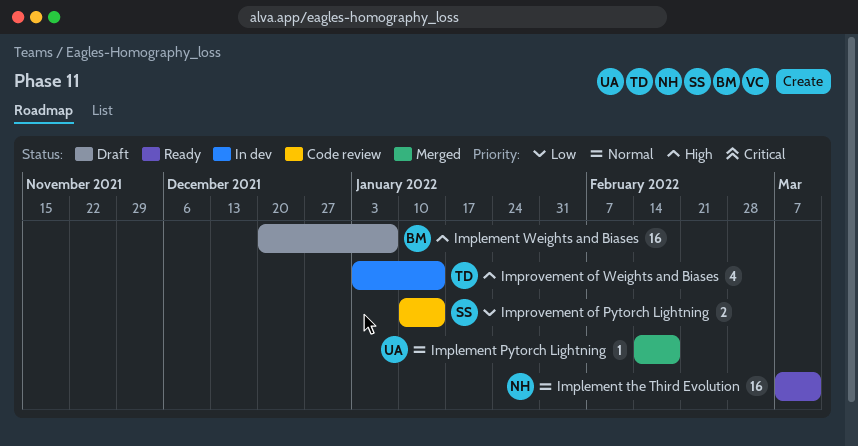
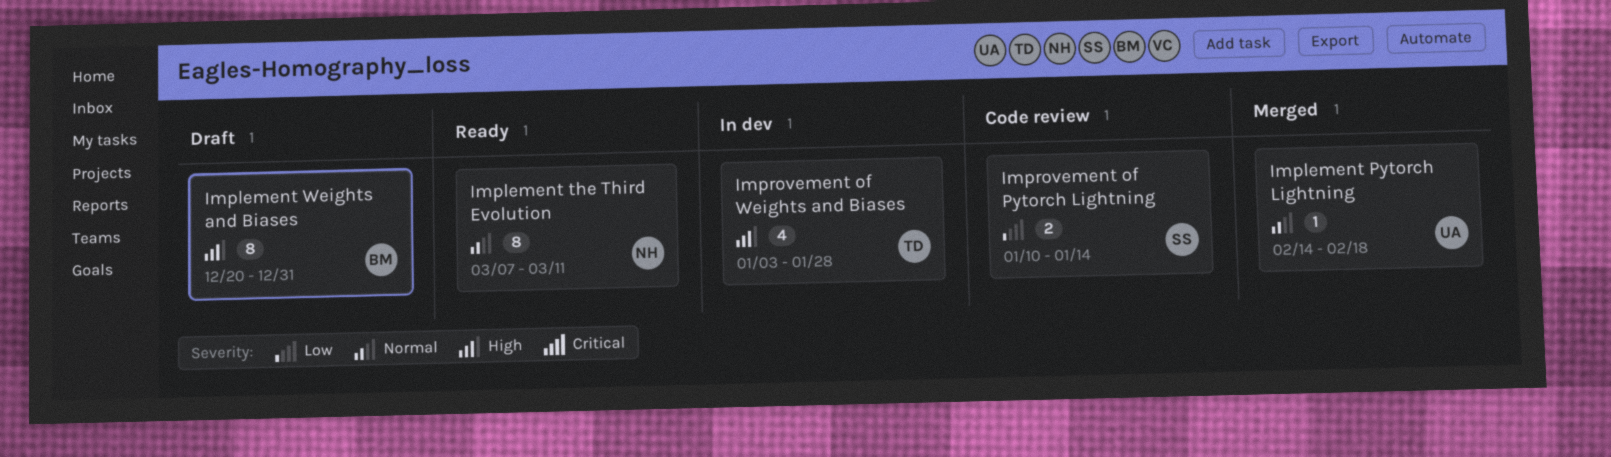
Implement the Third Evolution, estimate: 16 -> 8
Implement Weights and Biases, estimate: 16 -> 8
Implement Weights and Biases, due: Jan 7 -> Dec 31
Improvement of Weights and Biases, due: Jan 14 -> Jan 28

